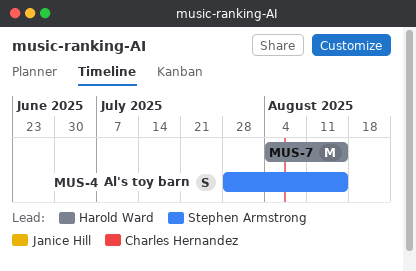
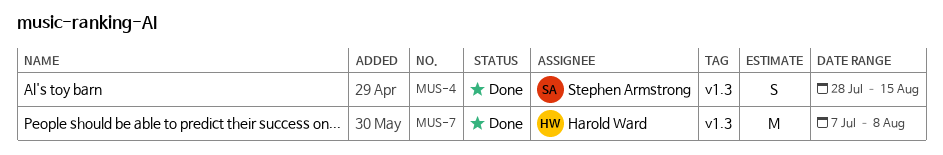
MUS-7, start: Aug 4 -> Jul 7
MUS-7, due: Aug 15 -> Aug 8

